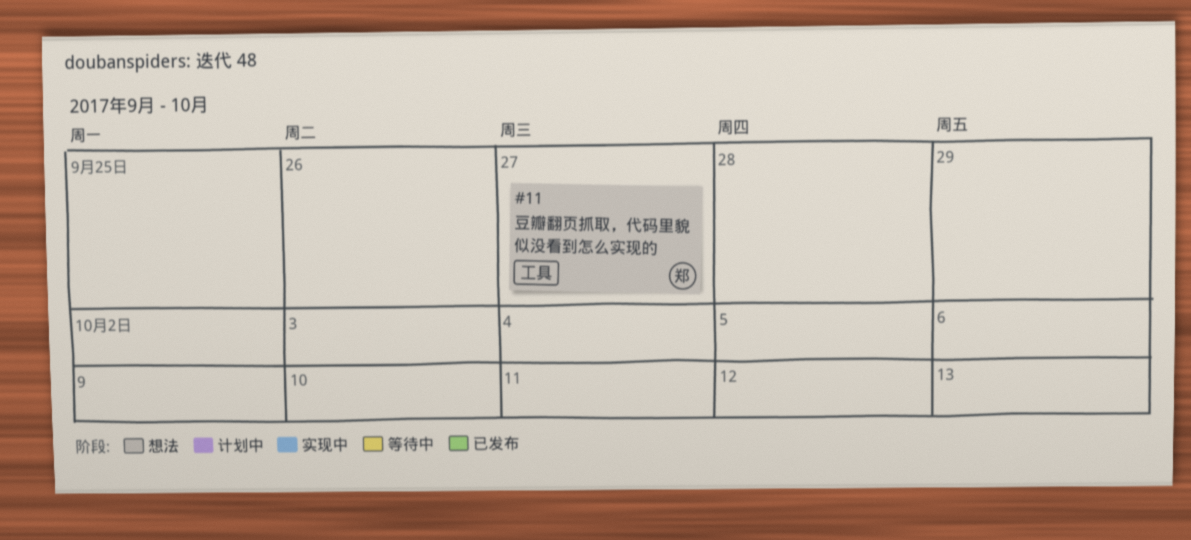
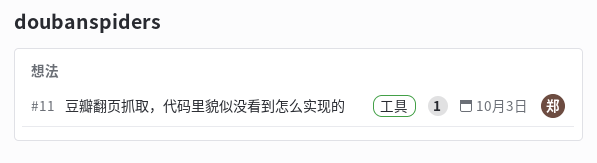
#11, due: Sep 27 -> Oct 3

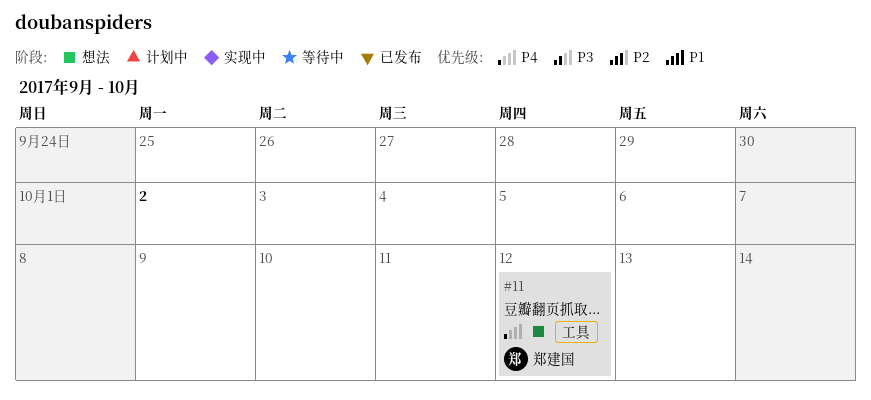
#11, due: Oct 3 -> Oct 12

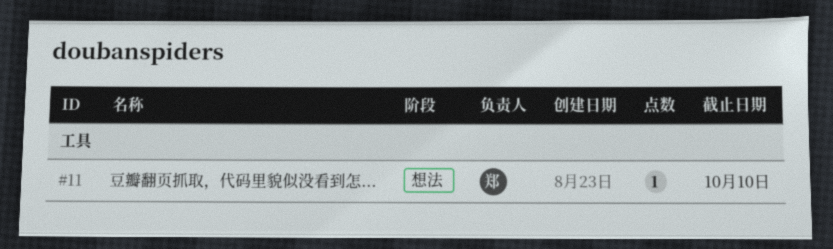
#11, due: Oct 12 -> Oct 10

